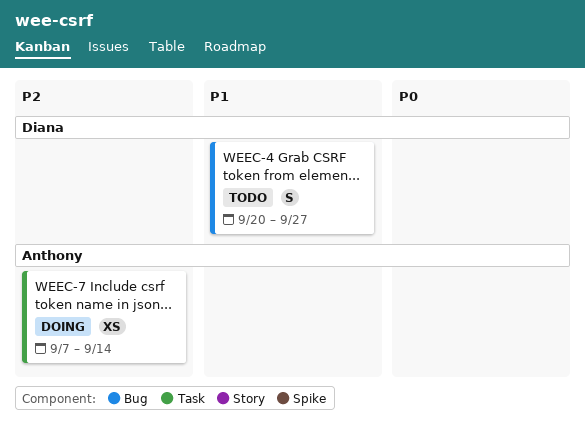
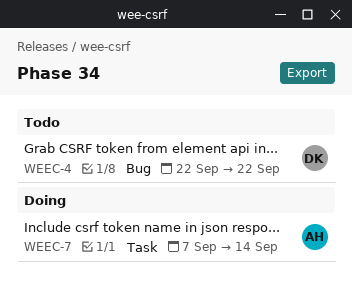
WEEC-4, start: Sep 20 -> Sep 22
WEEC-4, due: Sep 27 -> Sep 22

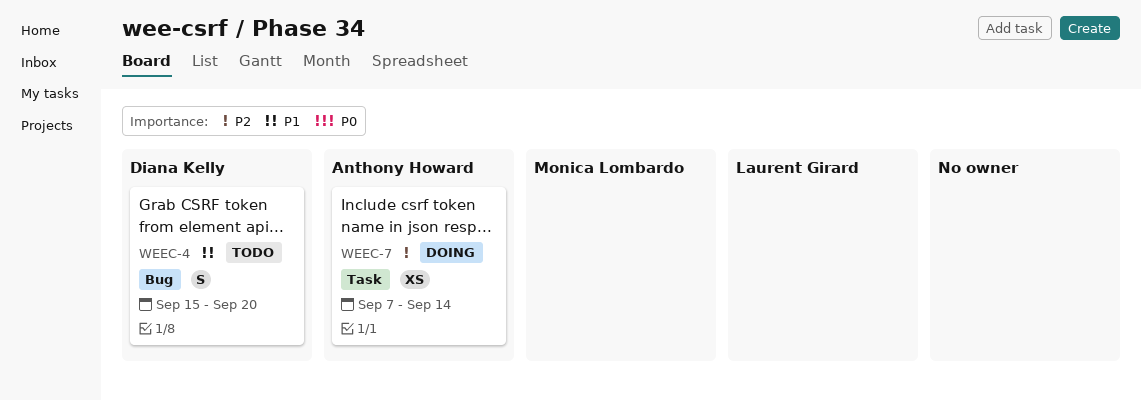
WEEC-4, start: Sep 22 -> Sep 15
WEEC-4, due: Sep 22 -> Sep 20

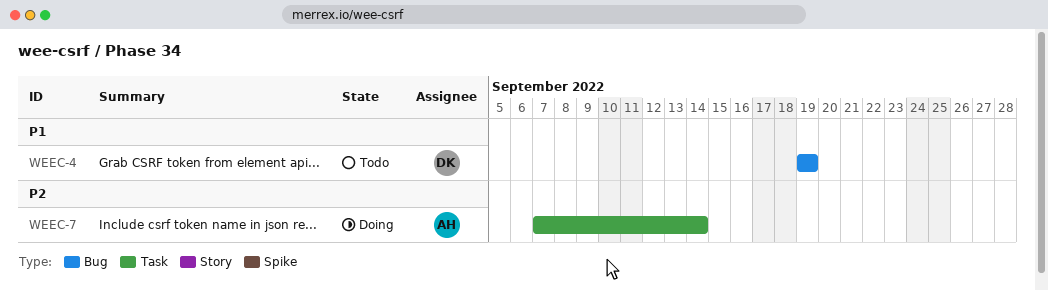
WEEC-4, start: Sep 15 -> Sep 19
WEEC-4, due: Sep 20 -> Sep 19

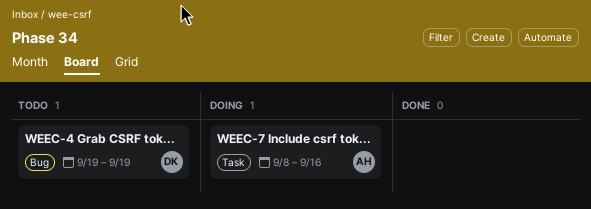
WEEC-7, start: Sep 7 -> Sep 8
WEEC-7, due: Sep 14 -> Sep 16

